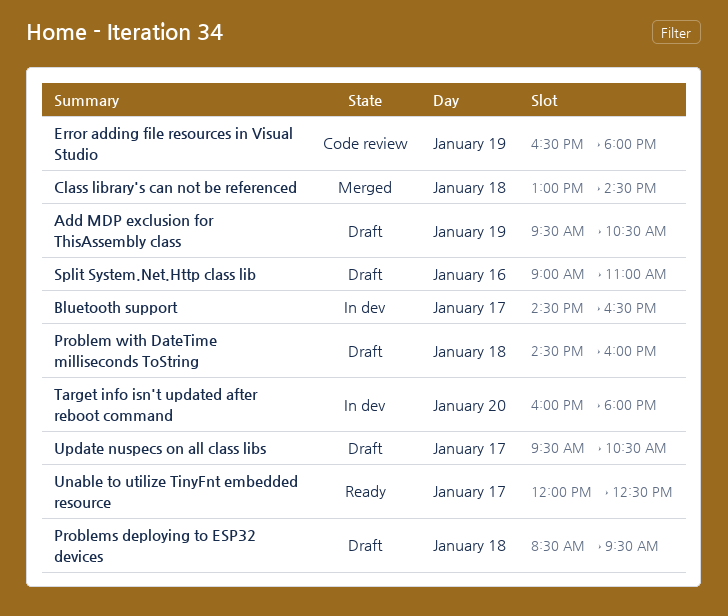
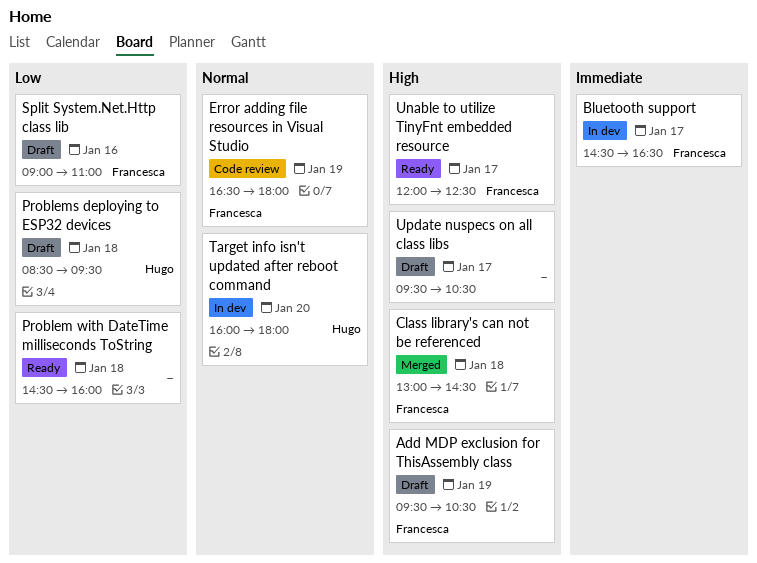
Problem with DateTime milliseconds ToString, status: Draft -> Ready

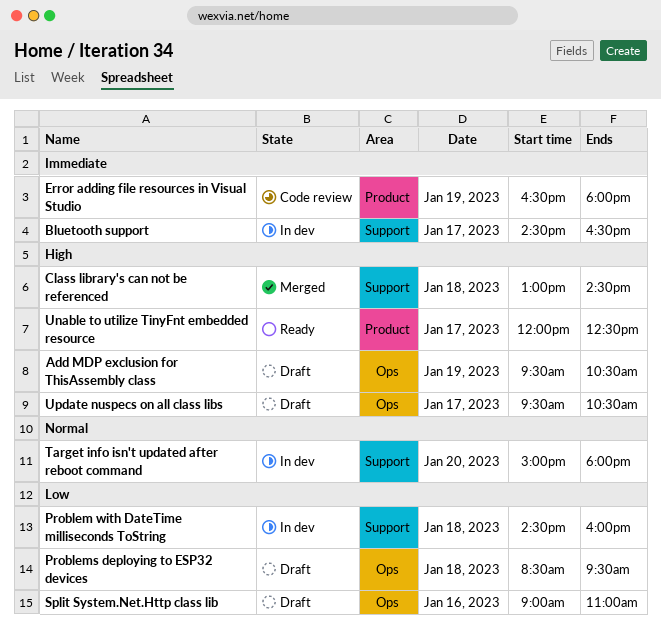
Error adding file resources in Visual Studio, priority: Normal -> Immediate
Problem with DateTime milliseconds ToString, status: Ready -> In dev
Target info isn't updated after reboot command, begins: 16:00 -> 15:00

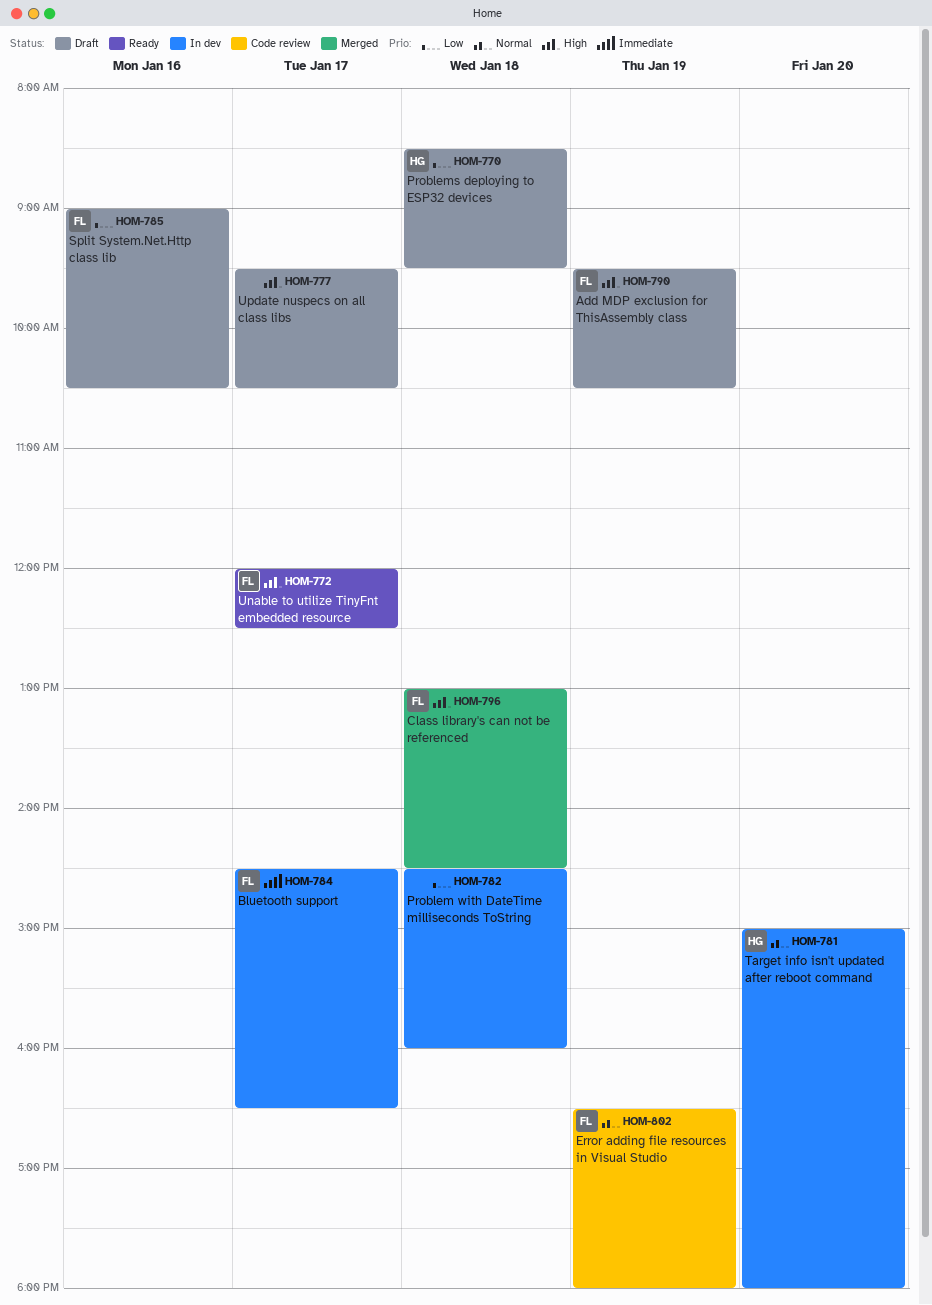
Error adding file resources in Visual Studio, priority: Immediate -> Normal
Split System.Net.Http class lib, ends: 11:00 -> 10:30

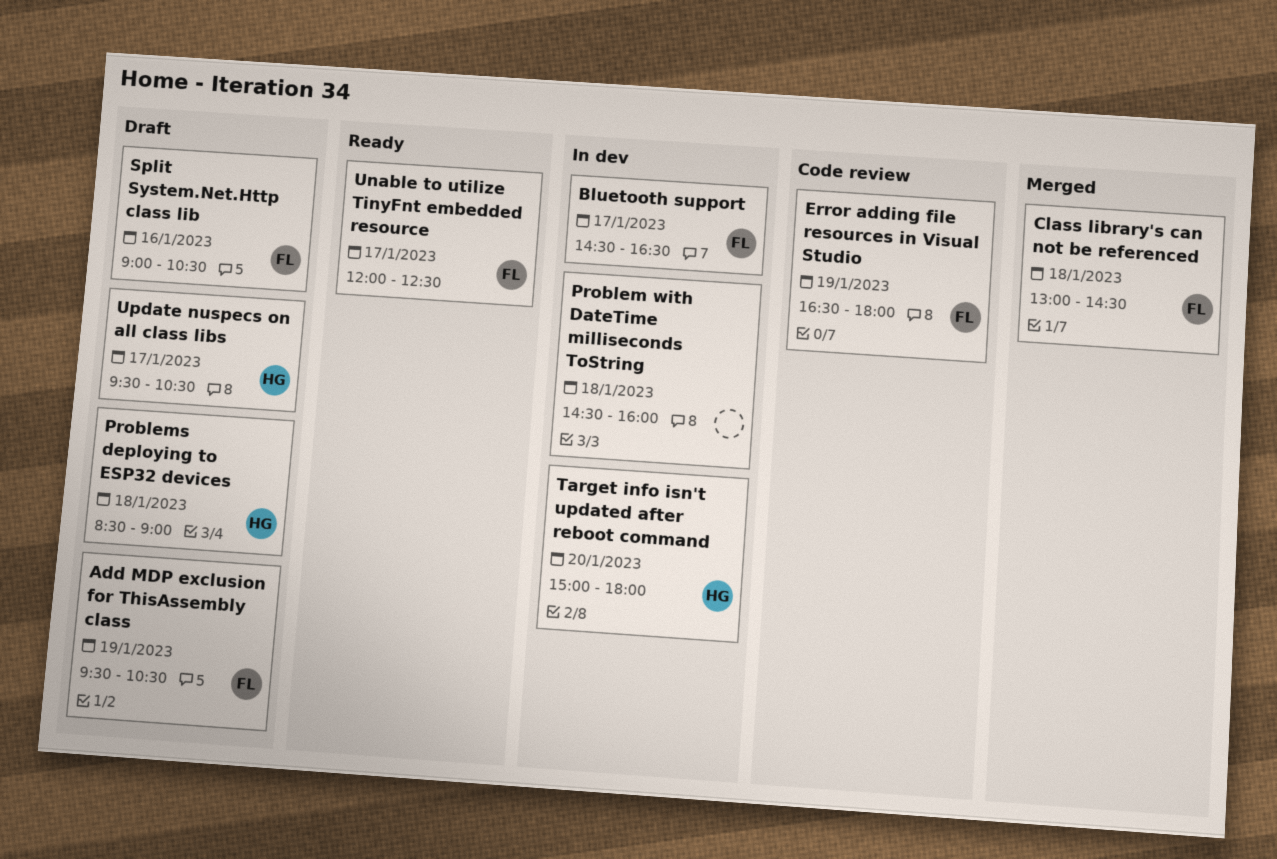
Problems deploying to ESP32 devices, ends: 09:30 -> 09:00
Update nuspecs on all class libs, owner: none -> HG

